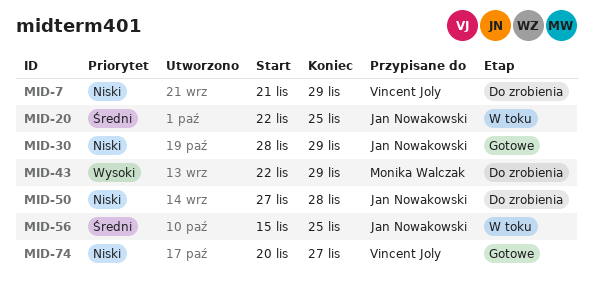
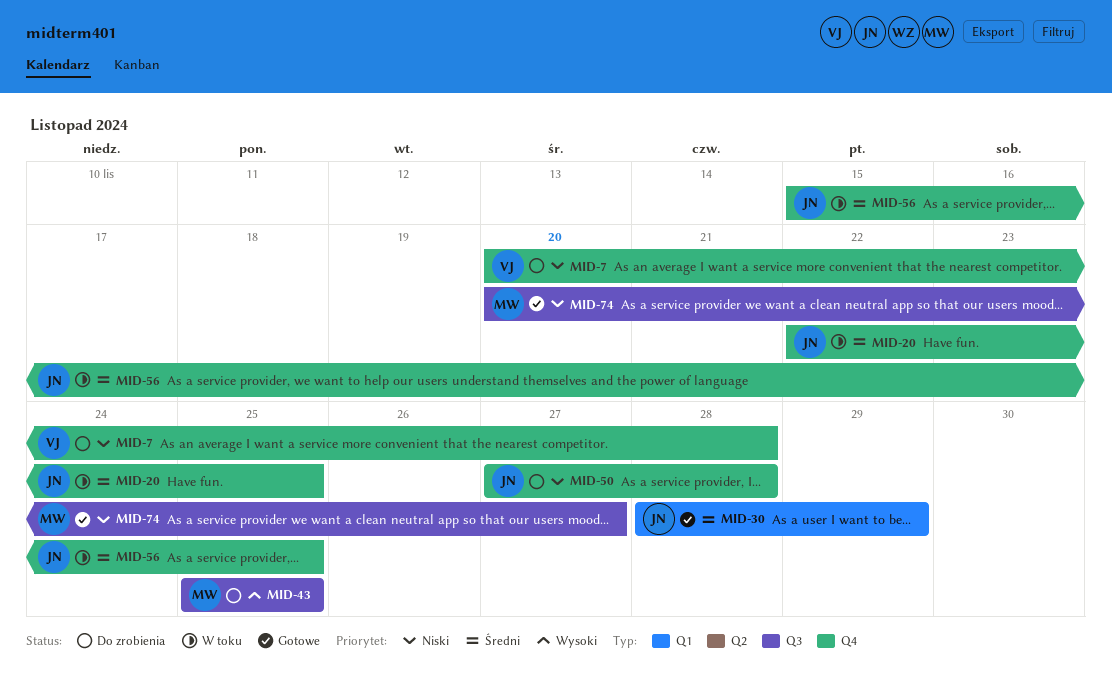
MID-7, start: Nov 21 -> Nov 20
MID-7, due: Nov 29 -> Nov 28
MID-30, priority: Niski -> Średni
MID-43, start: Nov 22 -> Nov 25
MID-43, due: Nov 29 -> Nov 25
MID-74, owner: Vincent Joly -> Monika Walczak

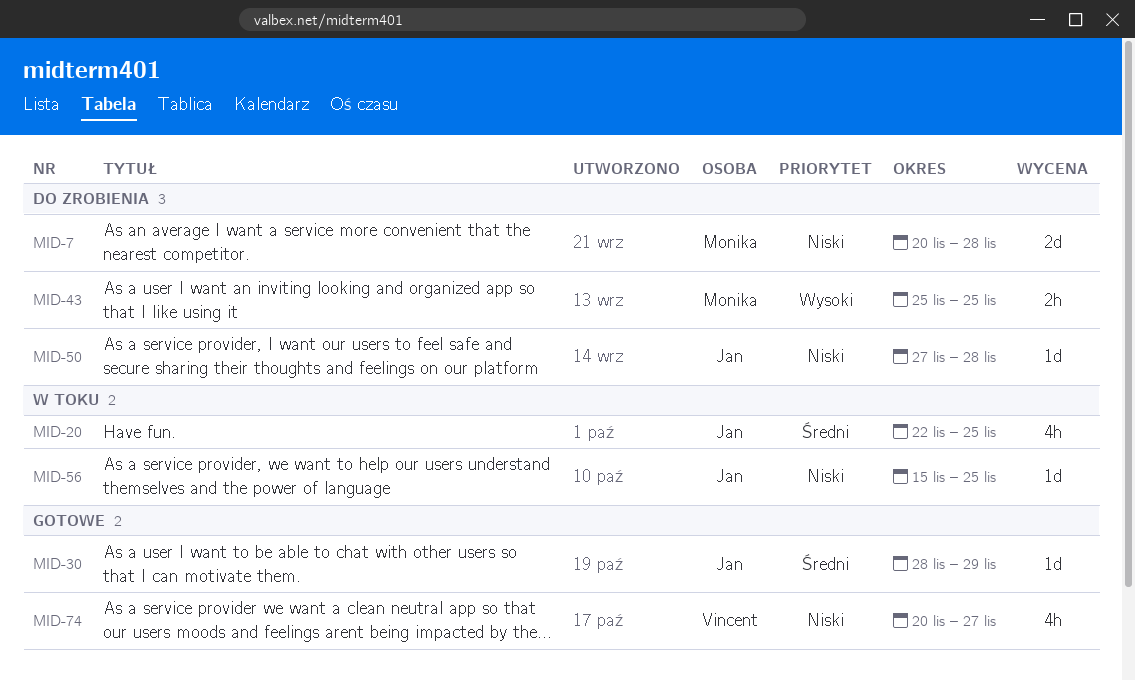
MID-7, owner: Vincent -> Monika
MID-56, priority: Średni -> Niski
MID-74, owner: Monika -> Vincent

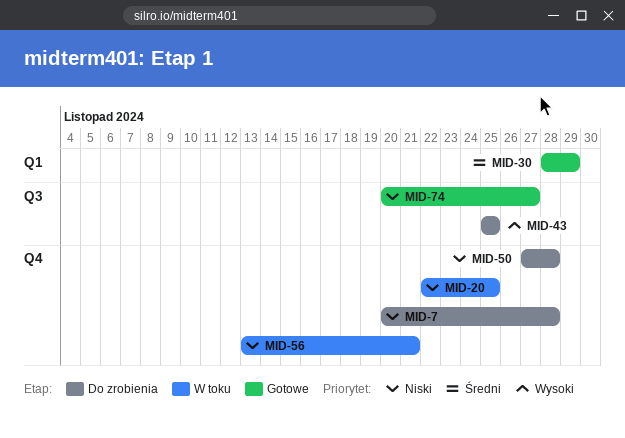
MID-20, priority: Średni -> Niski
MID-56, start: Nov 15 -> Nov 13
MID-56, due: Nov 25 -> Nov 21

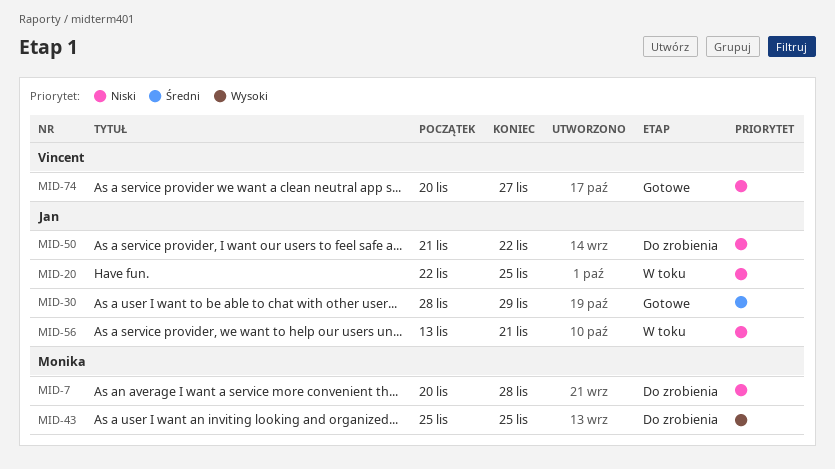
MID-50, start: Nov 27 -> Nov 21
MID-50, due: Nov 28 -> Nov 22

